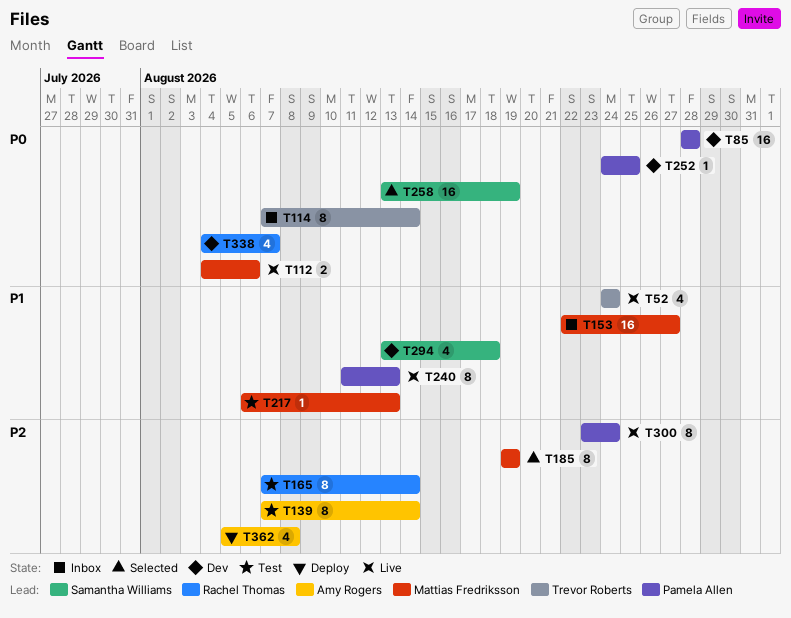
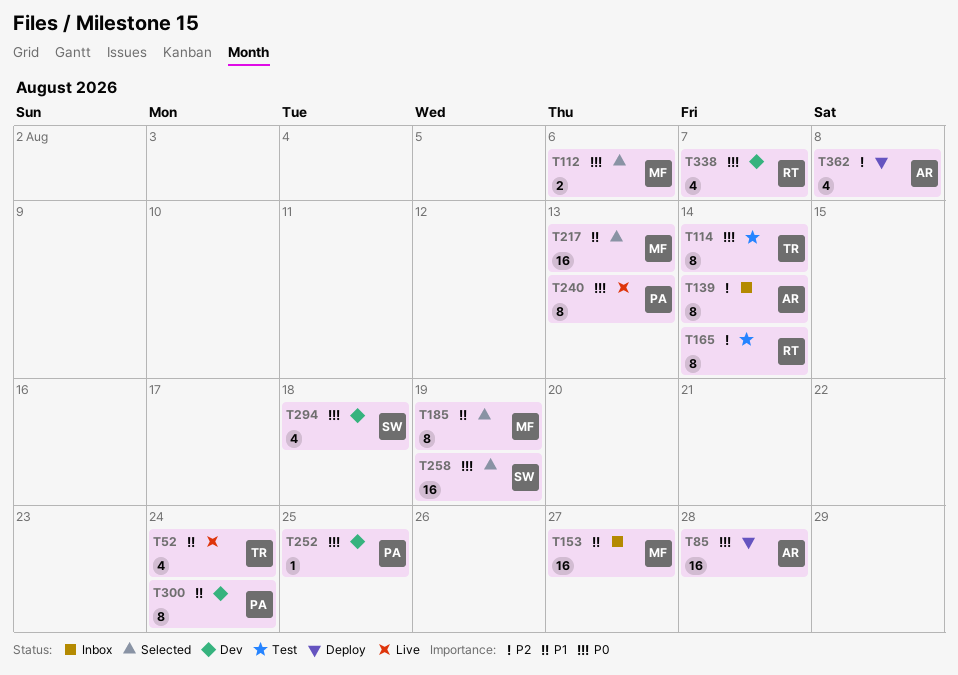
T85, status: Dev -> Deploy
T85, owner: Pamela Allen -> Amy Rogers
T112, status: Live -> Selected
T114, status: Inbox -> Test
T139, status: Test -> Inbox
T185, priority: P2 -> P1
T217, status: Test -> Selected
T217, estimate: 1 -> 16
T240, priority: P1 -> P0
T294, priority: P1 -> P0
T300, status: Live -> Dev
T300, priority: P2 -> P1

